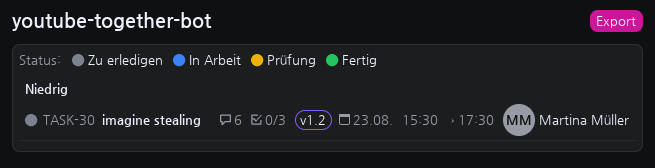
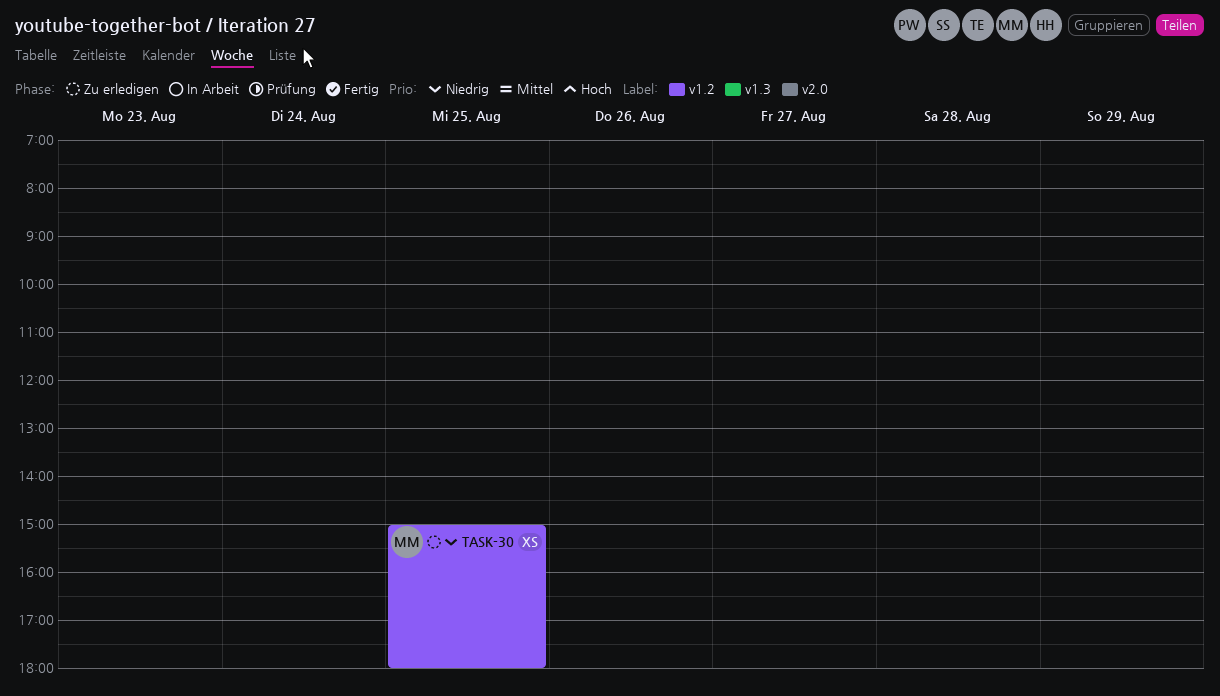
TASK-30, day: Aug 23 -> Aug 25
TASK-30, begins: 15:30 -> 15:00
TASK-30, ends: 17:30 -> 18:00

